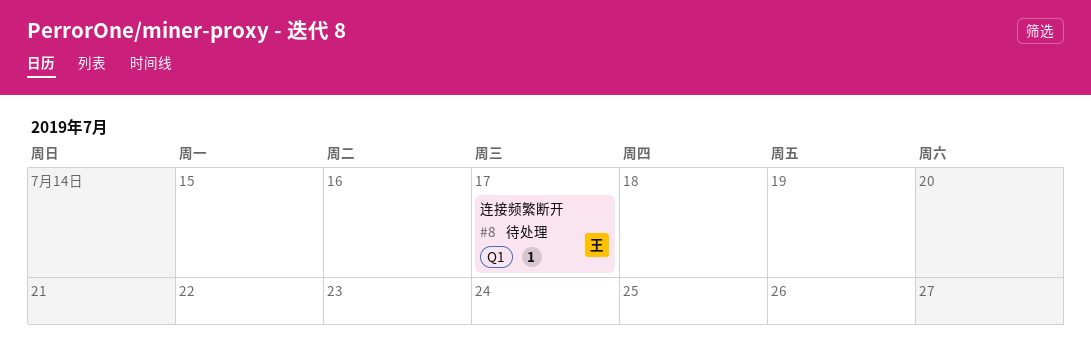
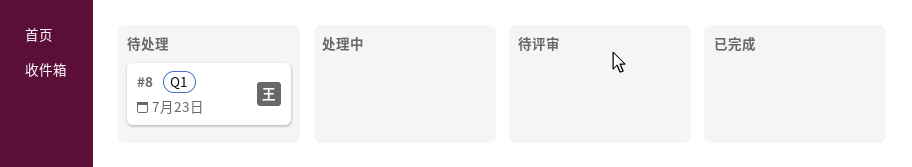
#8, due: Jul 17 -> Jul 23

